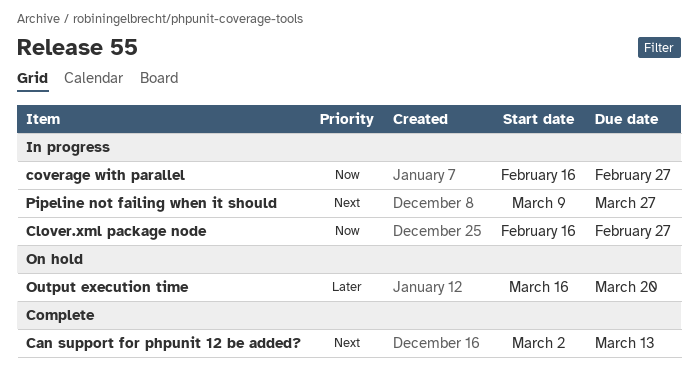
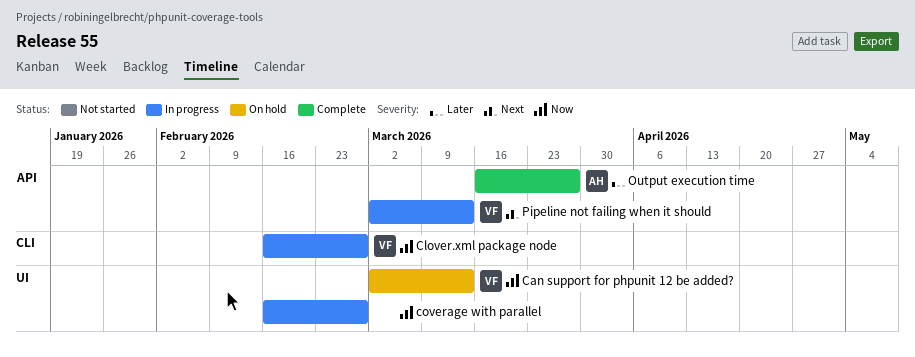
Can support for phpunit 12 be added?, status: Complete -> On hold
Can support for phpunit 12 be added?, priority: Next -> Now
Output execution time, status: On hold -> Complete
Output execution time, due: Mar 20 -> Mar 27
Pipeline not failing when it should, start: Mar 9 -> Mar 2
Pipeline not failing when it should, due: Mar 27 -> Mar 13

